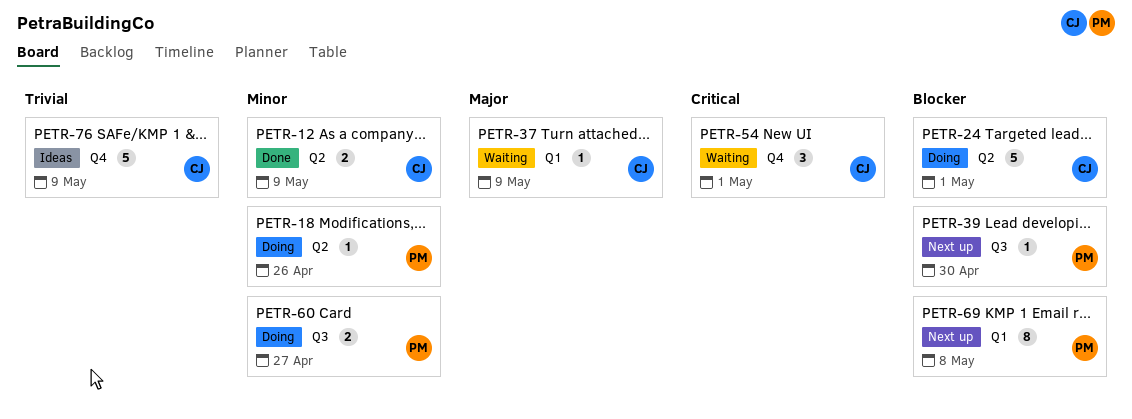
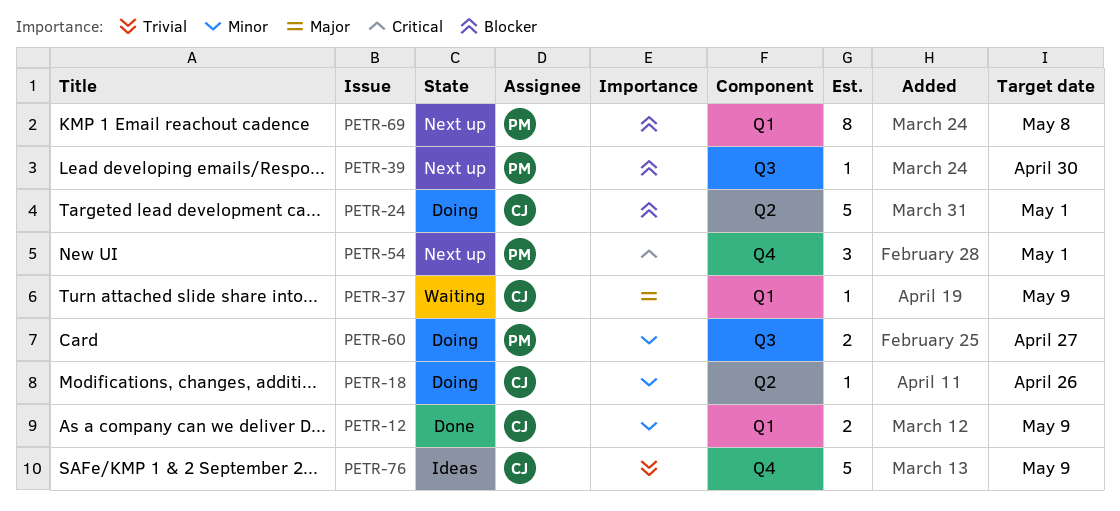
PETR-12, label: Q2 -> Q1
PETR-18, owner: PM -> CJ
PETR-54, status: Waiting -> Next up
PETR-54, owner: CJ -> PM

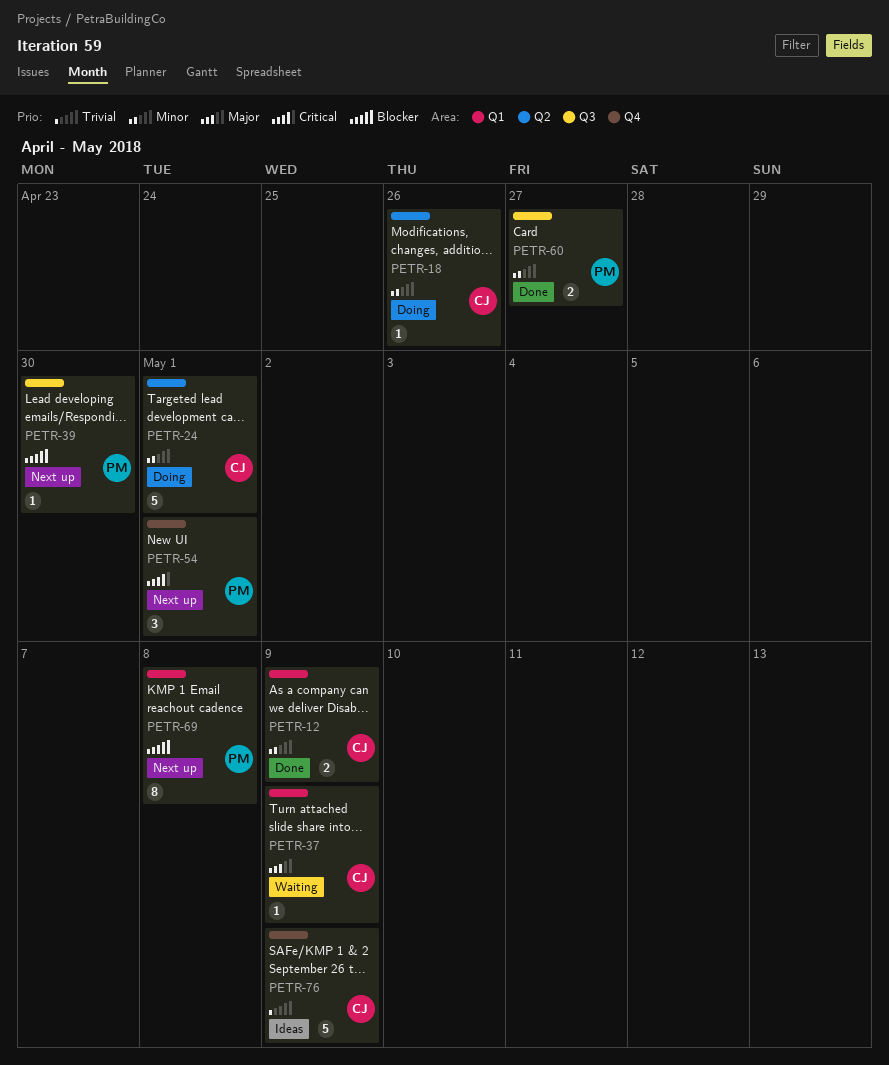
PETR-24, priority: Blocker -> Minor
PETR-60, status: Doing -> Done

